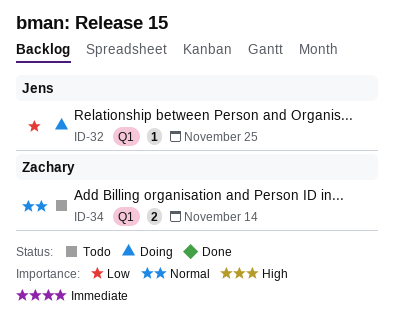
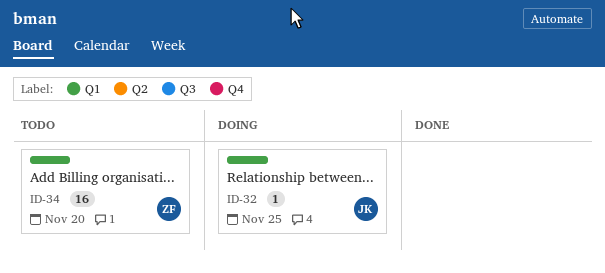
ID-34, estimate: 2 -> 16
ID-34, due: Nov 14 -> Nov 20

